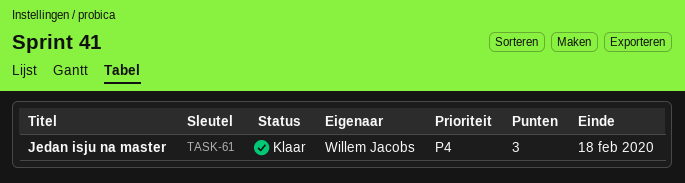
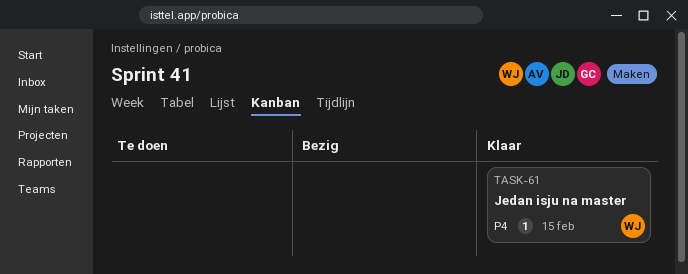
TASK-61, estimate: 3 -> 1
TASK-61, due: Feb 18 -> Feb 15

